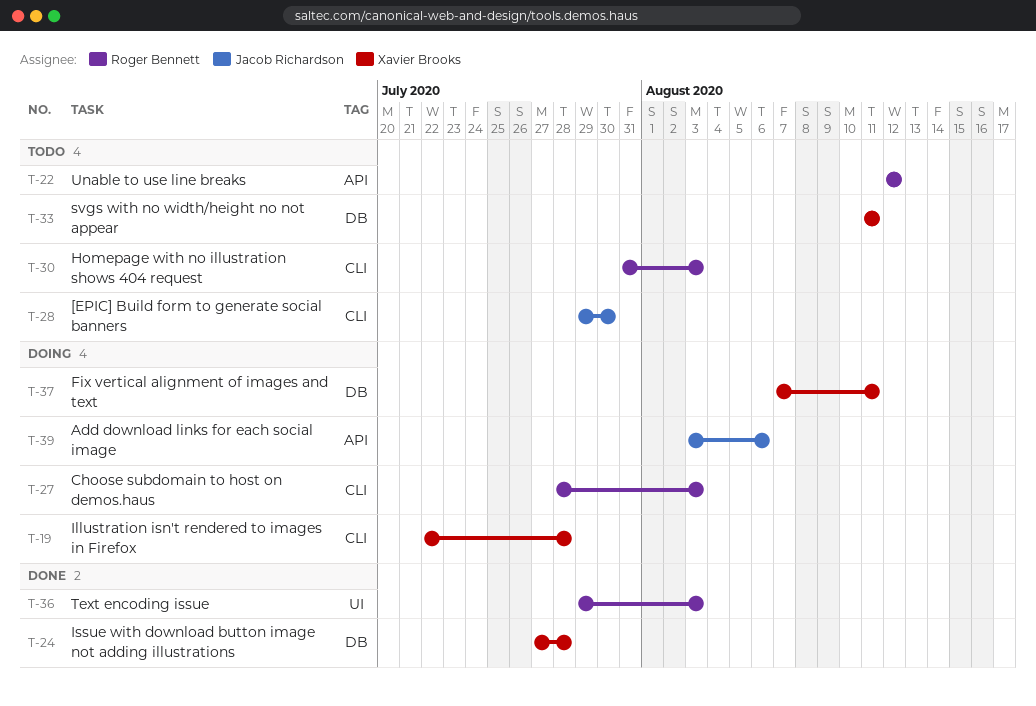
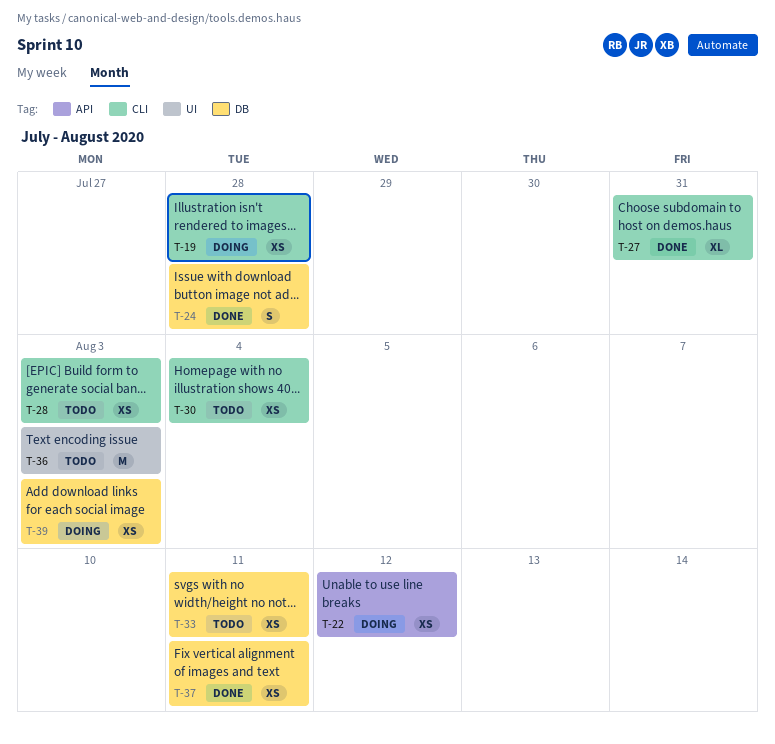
T-22, status: Todo -> Doing
T-27, status: Doing -> Done
T-27, due: Aug 3 -> Jul 31
T-28, due: Jul 30 -> Aug 3
T-30, due: Aug 3 -> Aug 4
T-36, status: Done -> Todo
T-37, status: Doing -> Done
T-39, label: API -> DB
T-39, due: Aug 6 -> Aug 3

